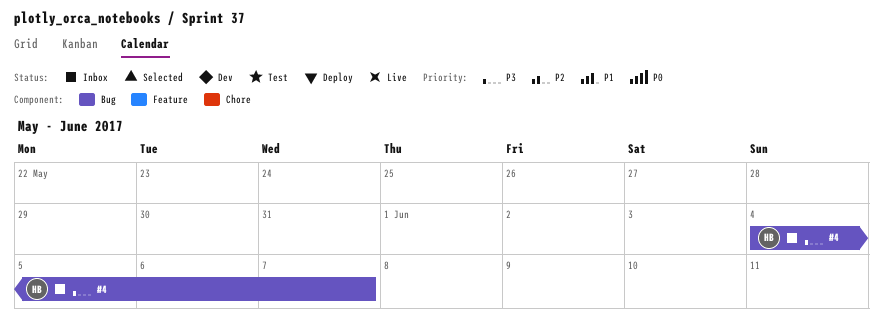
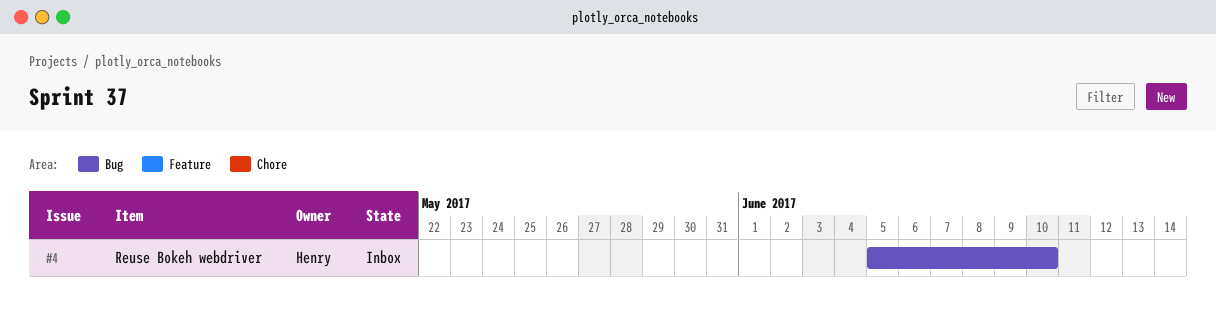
#4, start: Jun 4 -> Jun 5
#4, due: Jun 7 -> Jun 10

